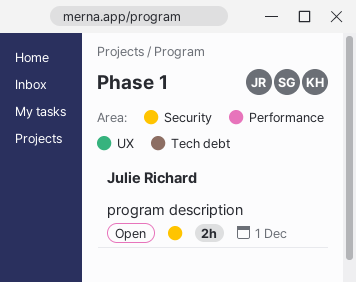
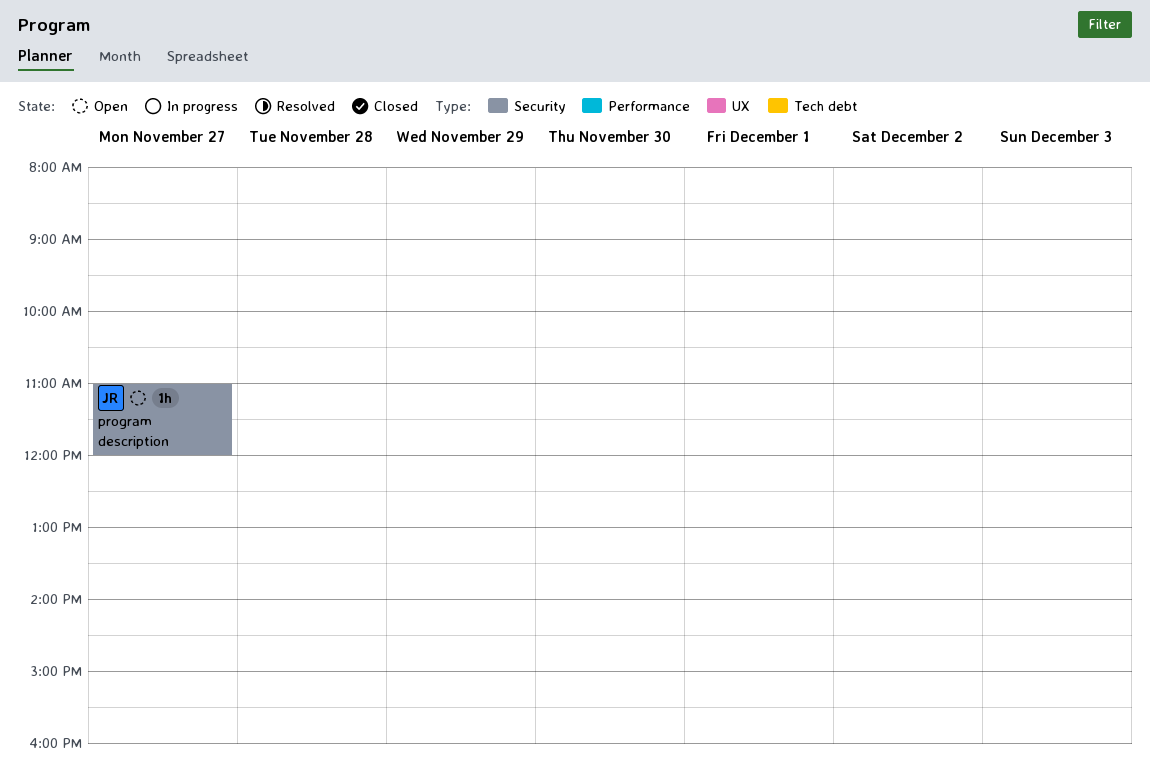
program description, estimate: 2h -> 1h
program description, day: Dec 1 -> Nov 27

